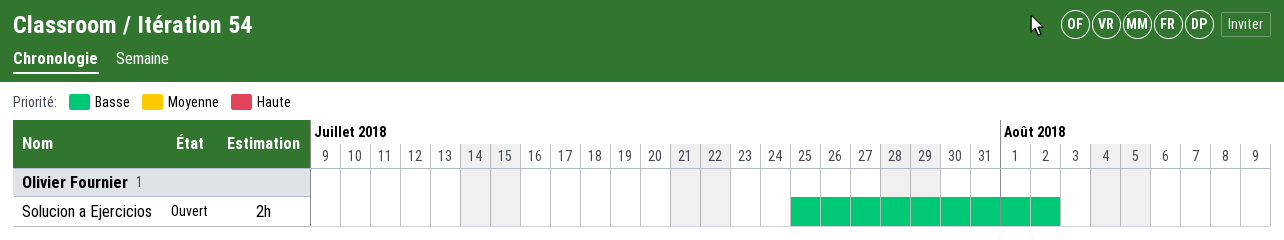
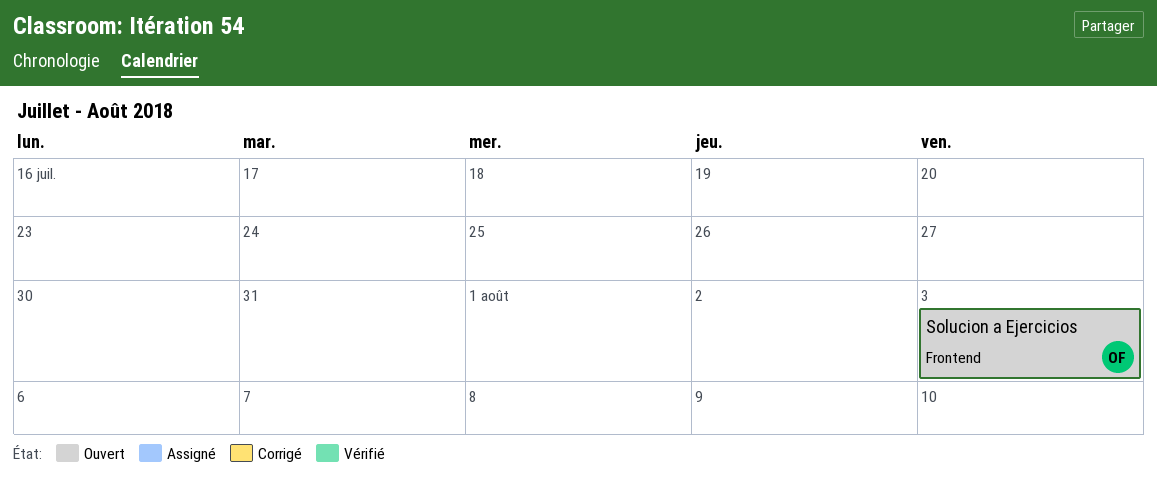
Solucion a Ejercicios, due: Aug 2 -> Aug 3

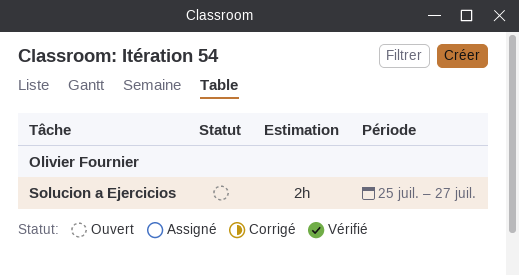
Solucion a Ejercicios, due: Aug 3 -> Jul 27

